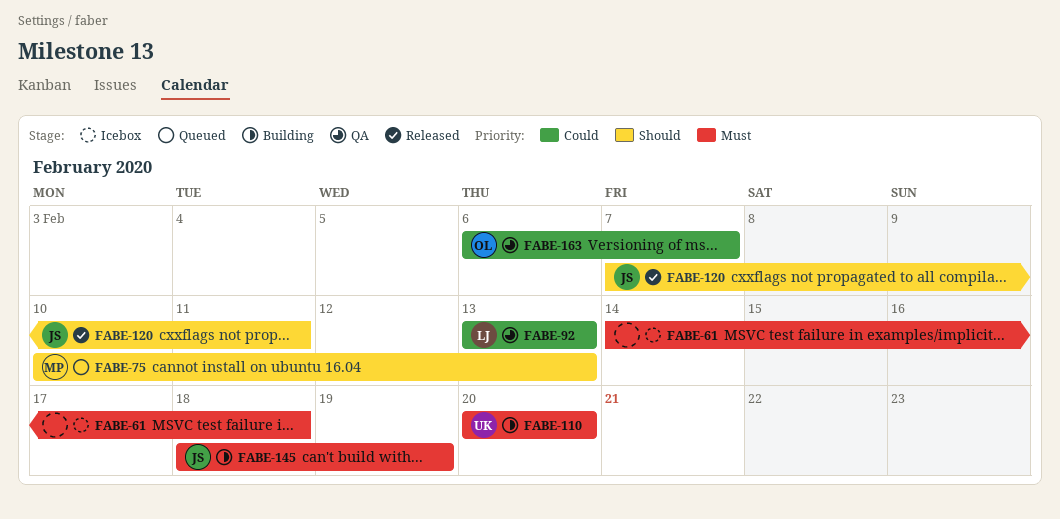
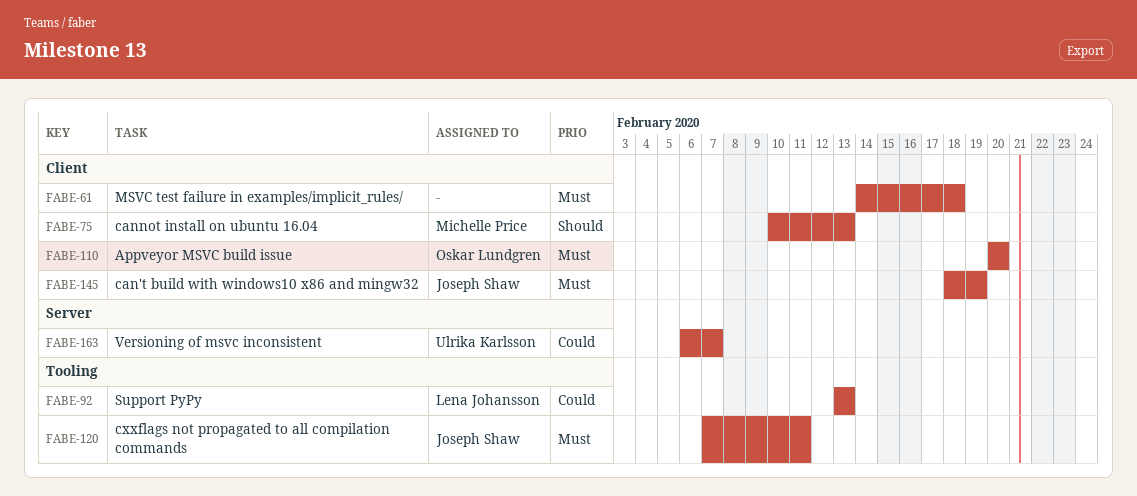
FABE-110, owner: Ulrika Karlsson -> Oskar Lundgren
FABE-120, priority: Should -> Must
FABE-163, owner: Oskar Lundgren -> Ulrika Karlsson

